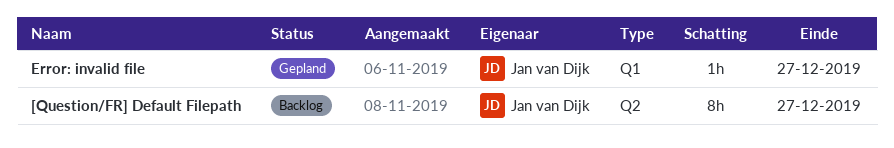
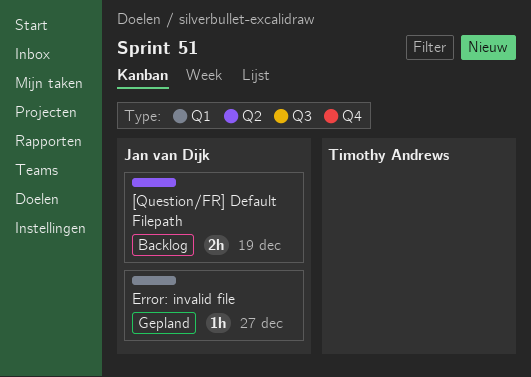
[Question/FR] Default Filepath, estimate: 8h -> 2h
[Question/FR] Default Filepath, due: Dec 27 -> Dec 19

